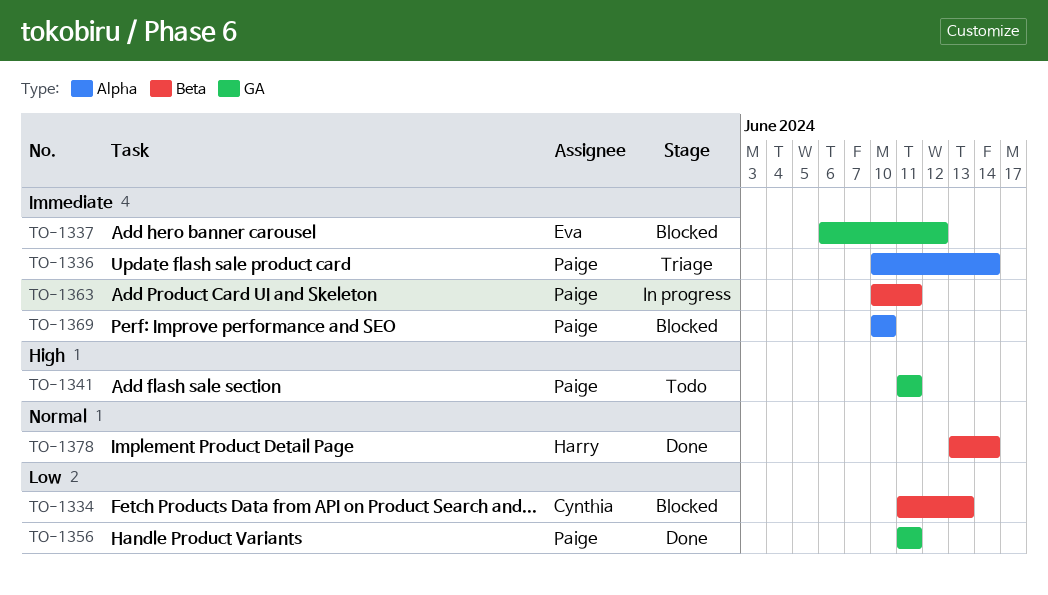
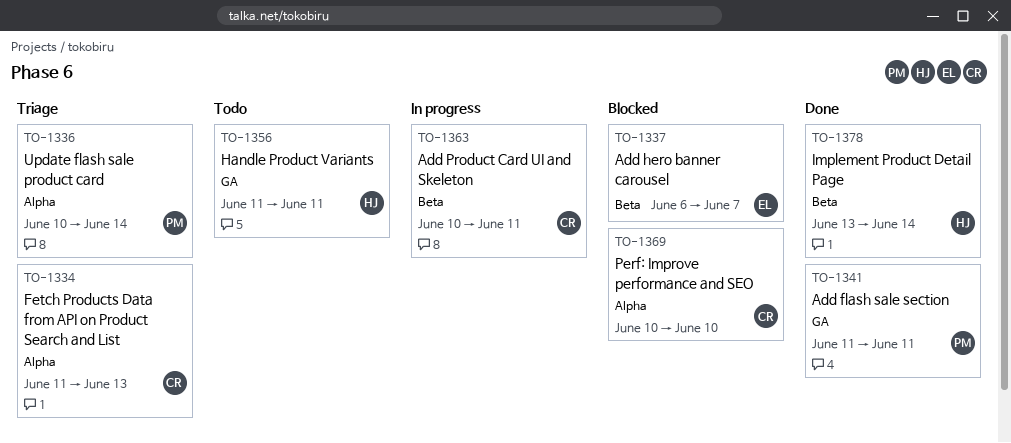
TO-1334, status: Blocked -> Triage
TO-1334, label: Beta -> Alpha
TO-1337, label: GA -> Beta
TO-1337, due: Jun 12 -> Jun 7
TO-1341, status: Todo -> Done
TO-1356, status: Done -> Todo
TO-1356, owner: Paige -> Harry
TO-1363, owner: Paige -> Cynthia
TO-1369, owner: Paige -> Cynthia

